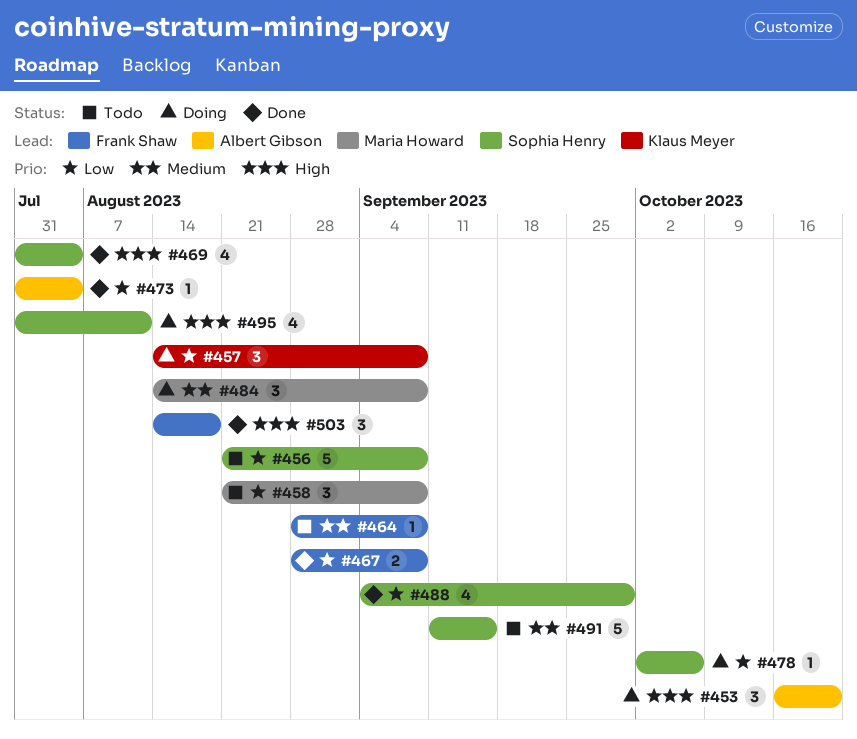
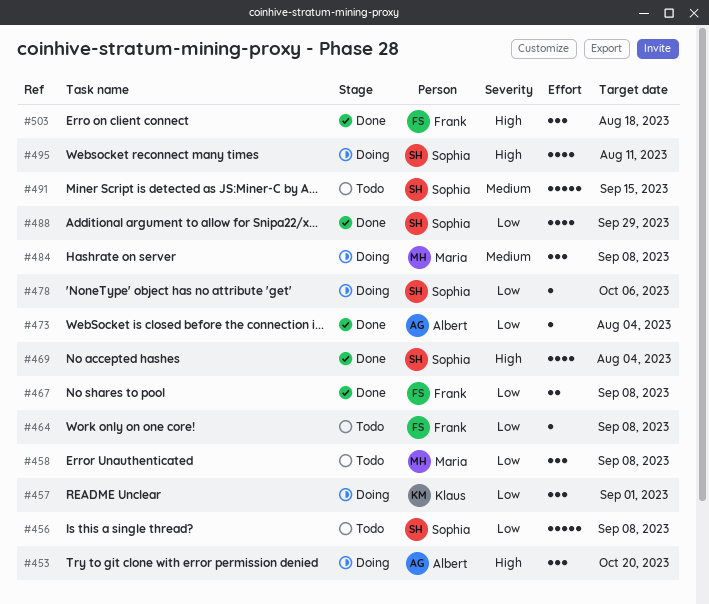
#457, due: Sep 8 -> Sep 1
#464, priority: Medium -> Low

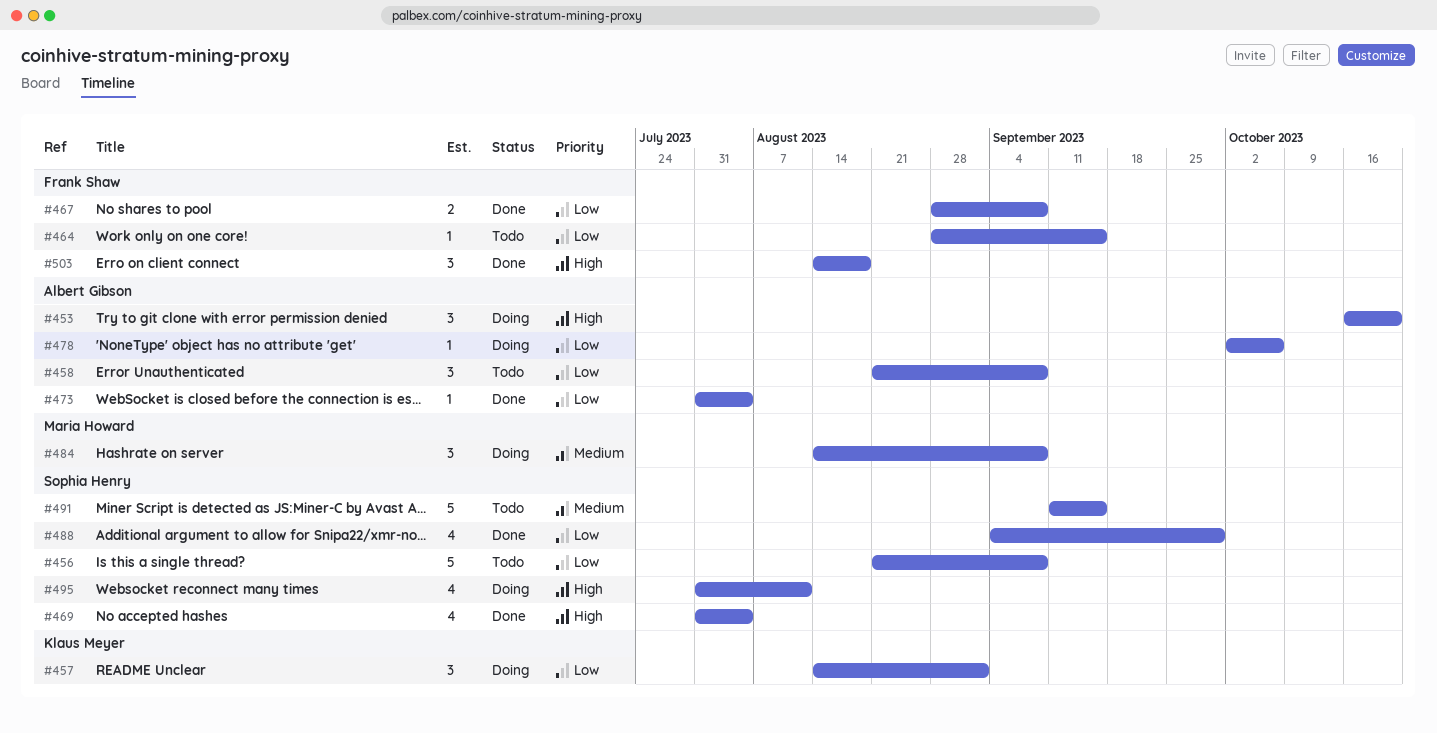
#458, owner: Maria Howard -> Albert Gibson
#464, due: Sep 8 -> Sep 15
#478, owner: Sophia Henry -> Albert Gibson

